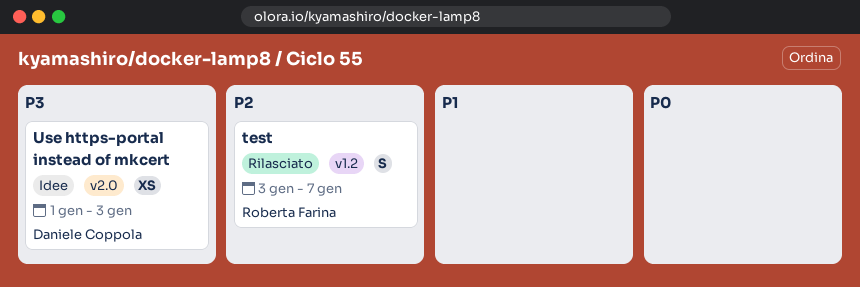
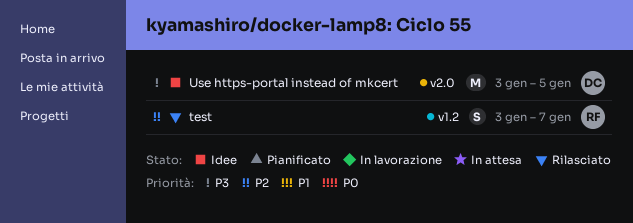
Use https-portal instead of mkcert, estimate: XS -> M
Use https-portal instead of mkcert, start: Jan 1 -> Jan 3
Use https-portal instead of mkcert, due: Jan 3 -> Jan 5

